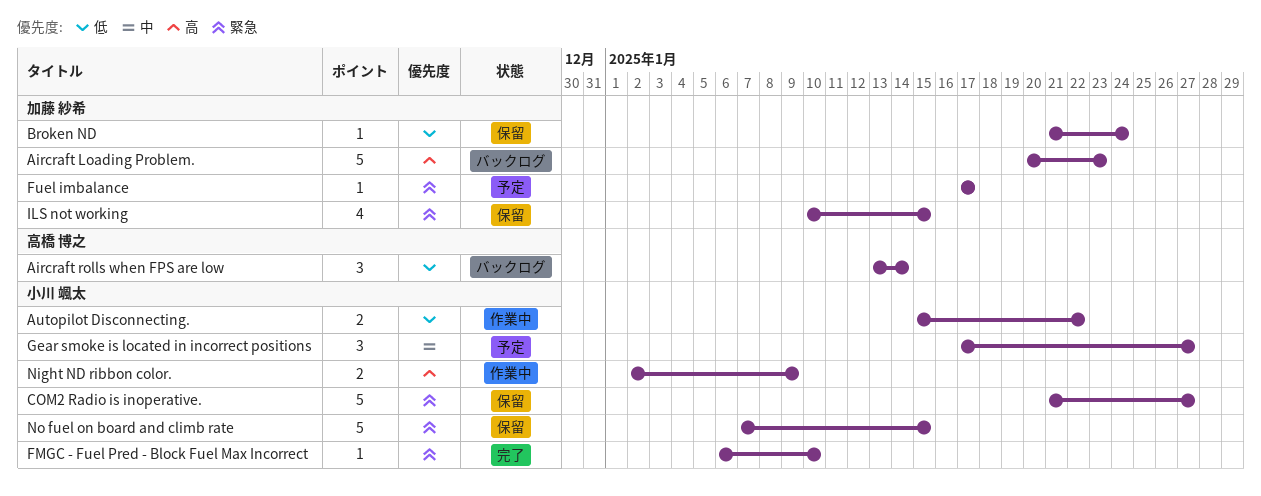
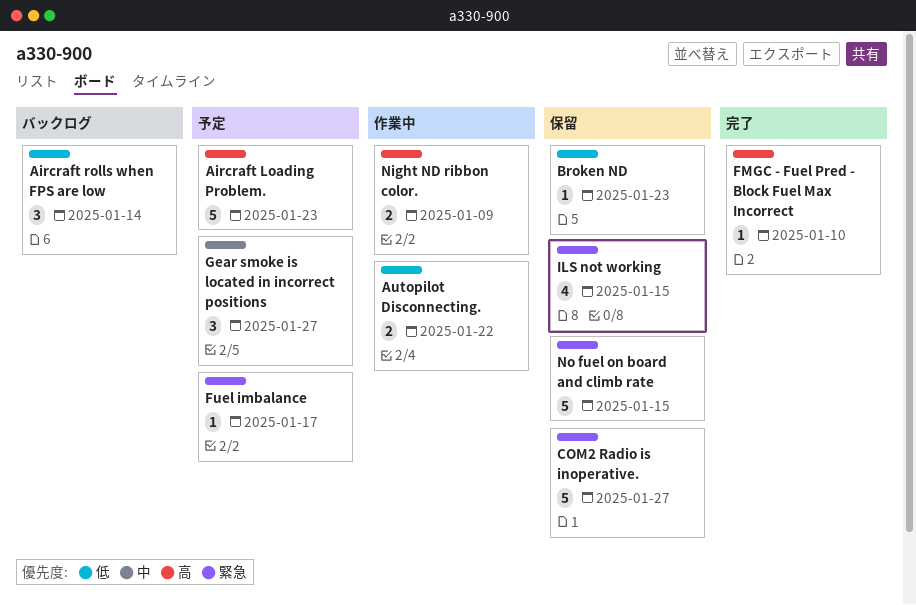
Aircraft Loading Problem., status: バックログ -> 予定
Broken ND, due: Jan 24 -> Jan 23
FMGC - Fuel Pred - Block Fuel Max Incorrect, priority: 緊急 -> 高

